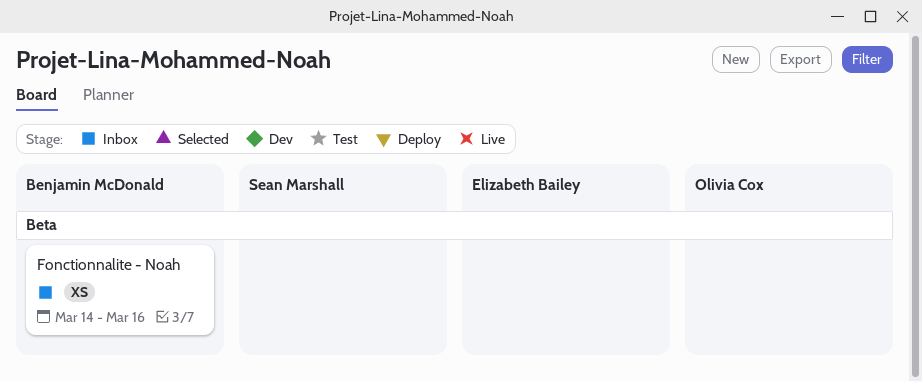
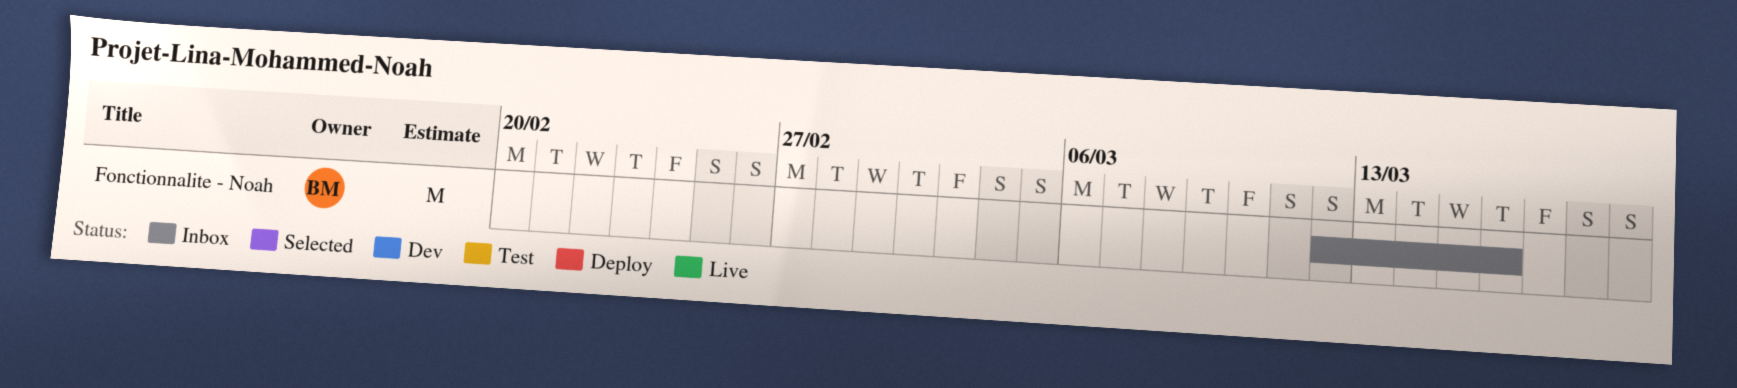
Fonctionnalite - Noah, estimate: XS -> M
Fonctionnalite - Noah, start: Mar 14 -> Mar 12

